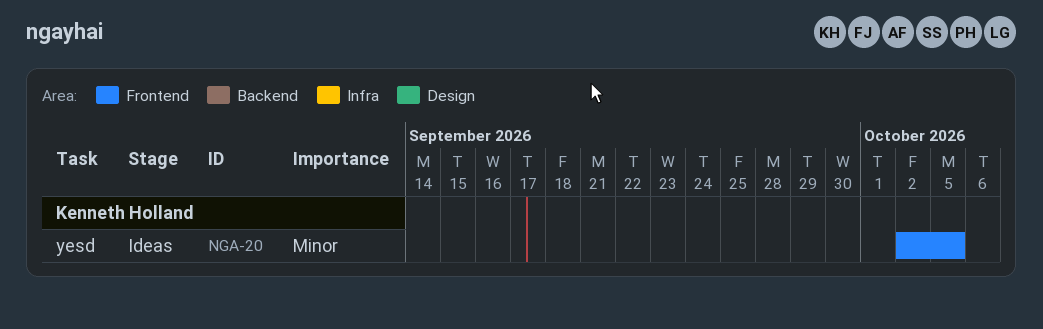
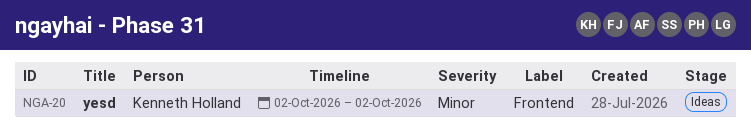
NGA-20, due: Oct 5 -> Oct 2

